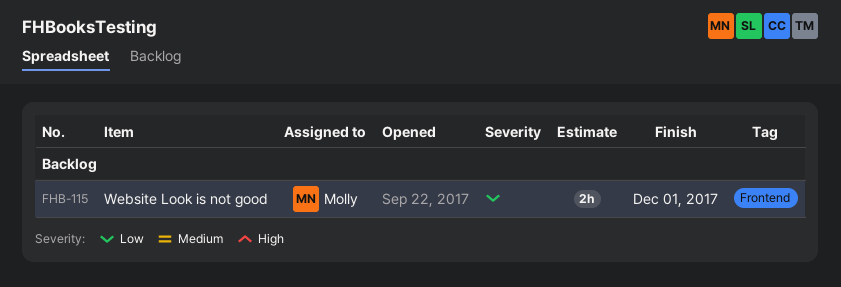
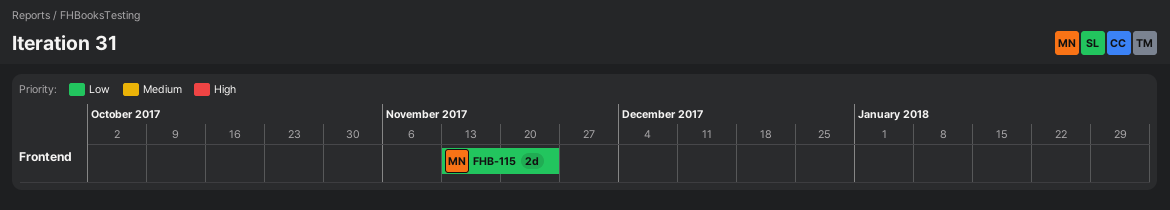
FHB-115, estimate: 2h -> 2d
FHB-115, due: Dec 1 -> Nov 24

